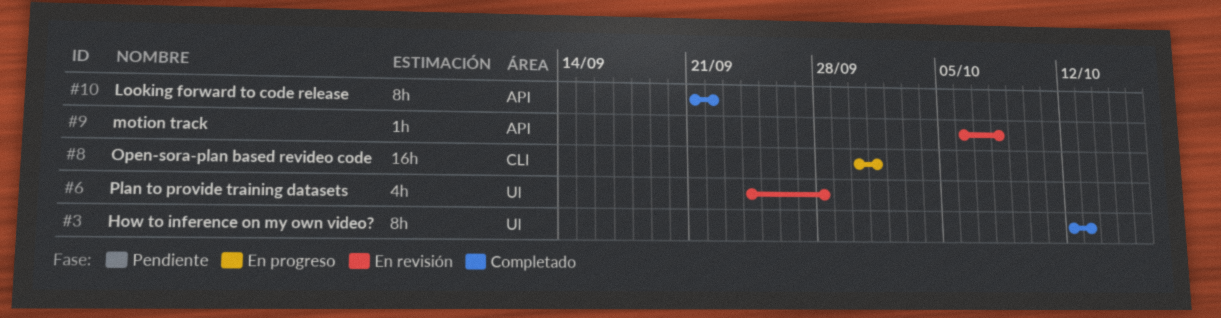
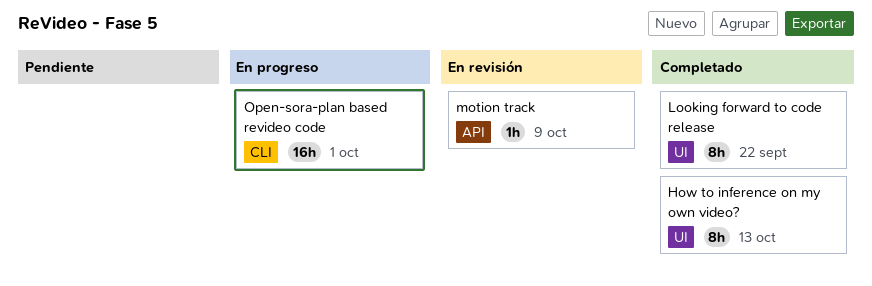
Looking forward to code release, label: API -> UI
motion track, due: Oct 8 -> Oct 9
Plan to provide training datasets: present -> none

